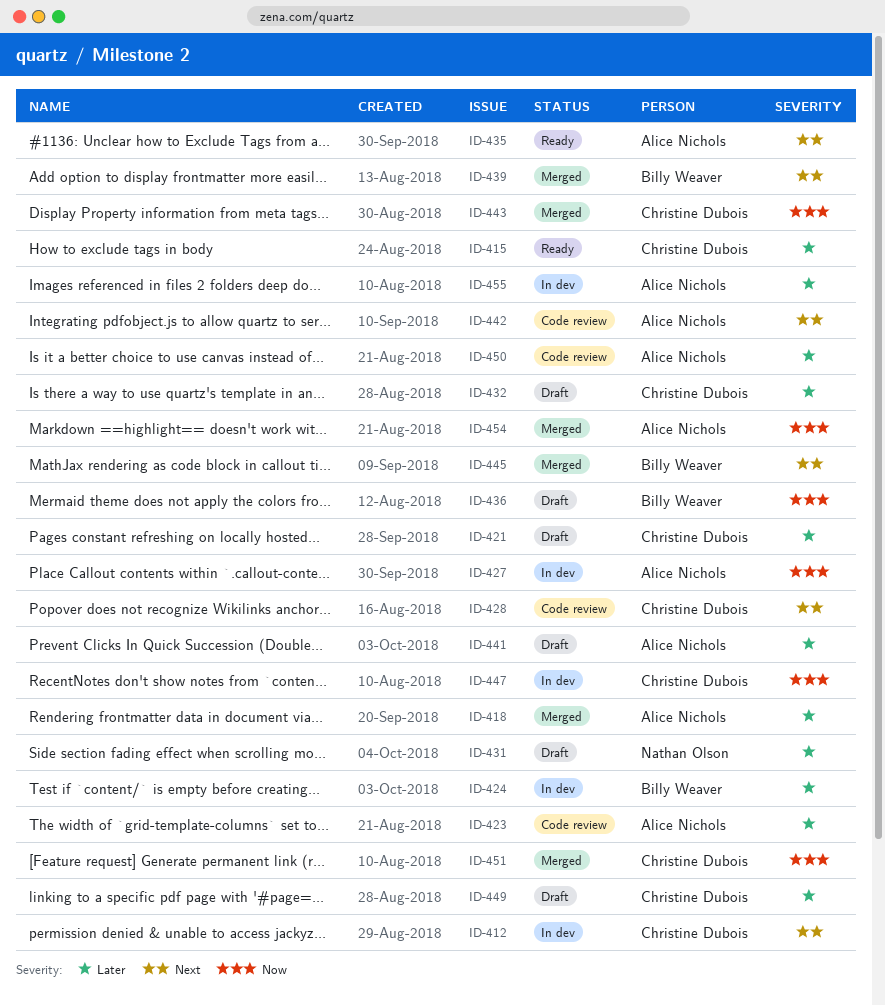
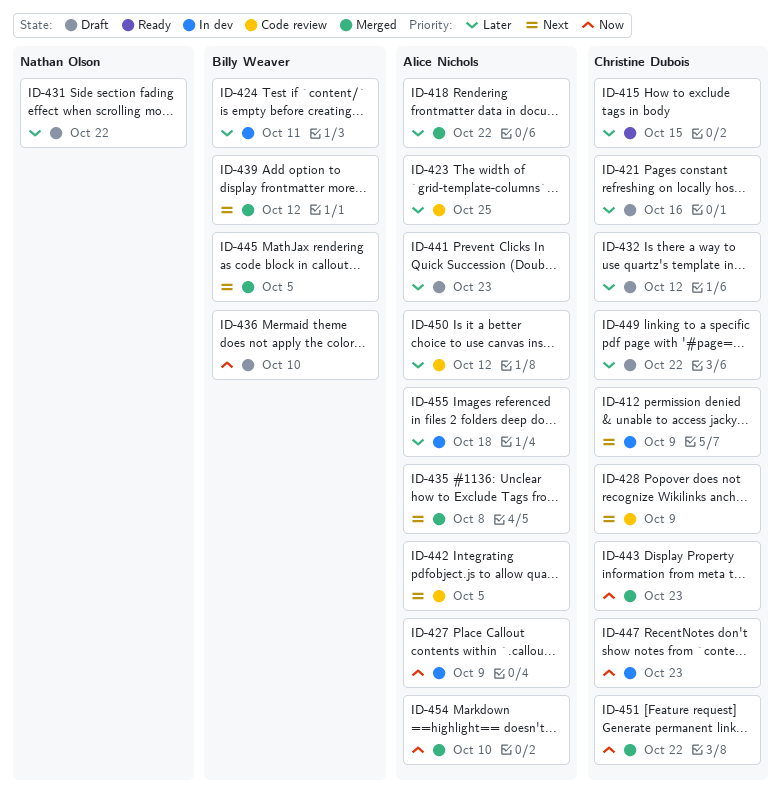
ID-435, status: Ready -> Merged

